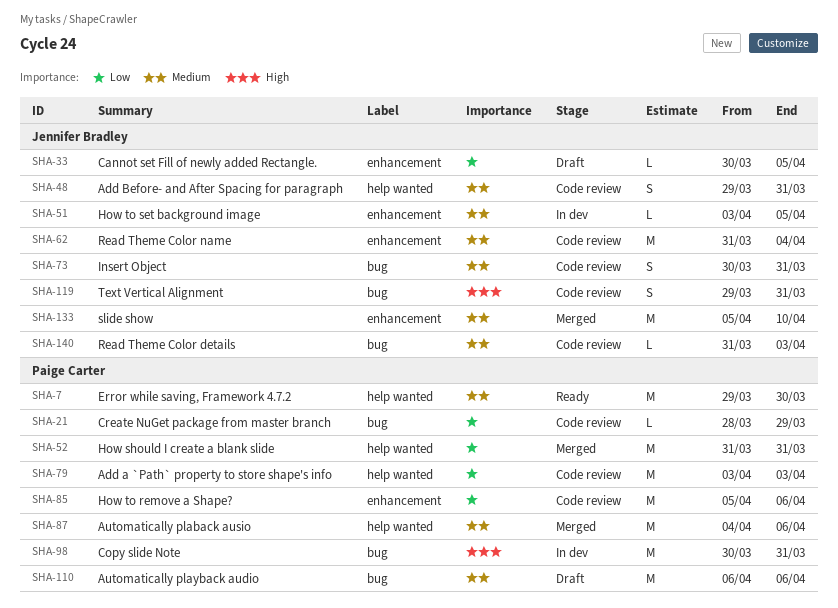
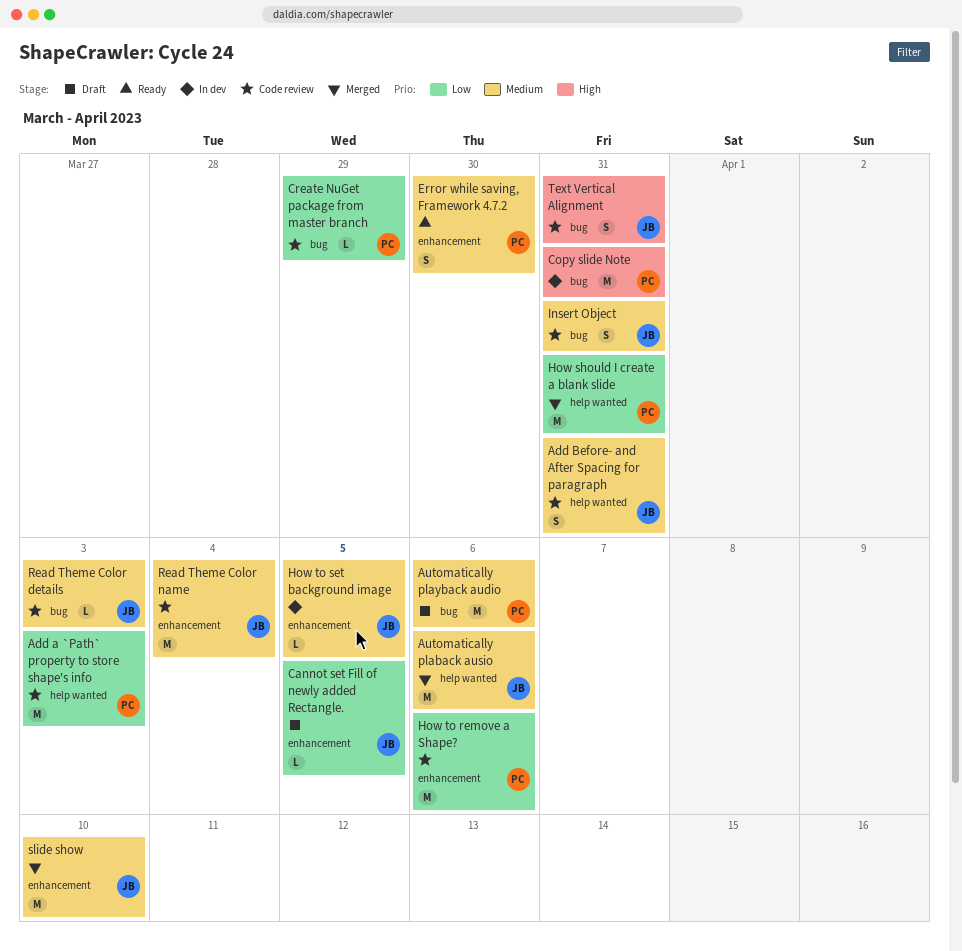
Automatically plaback ausio, owner: Paige Carter -> Jennifer Bradley
Error while saving, Framework 4.7.2, label: help wanted -> enhancement
Error while saving, Framework 4.7.2, estimate: M -> S

